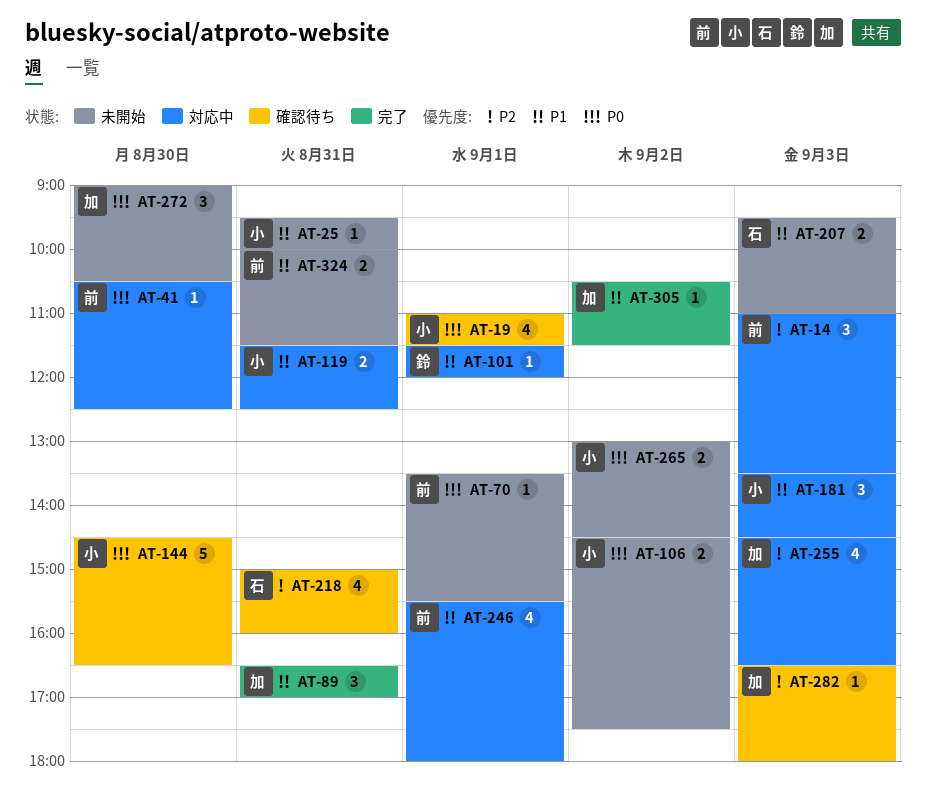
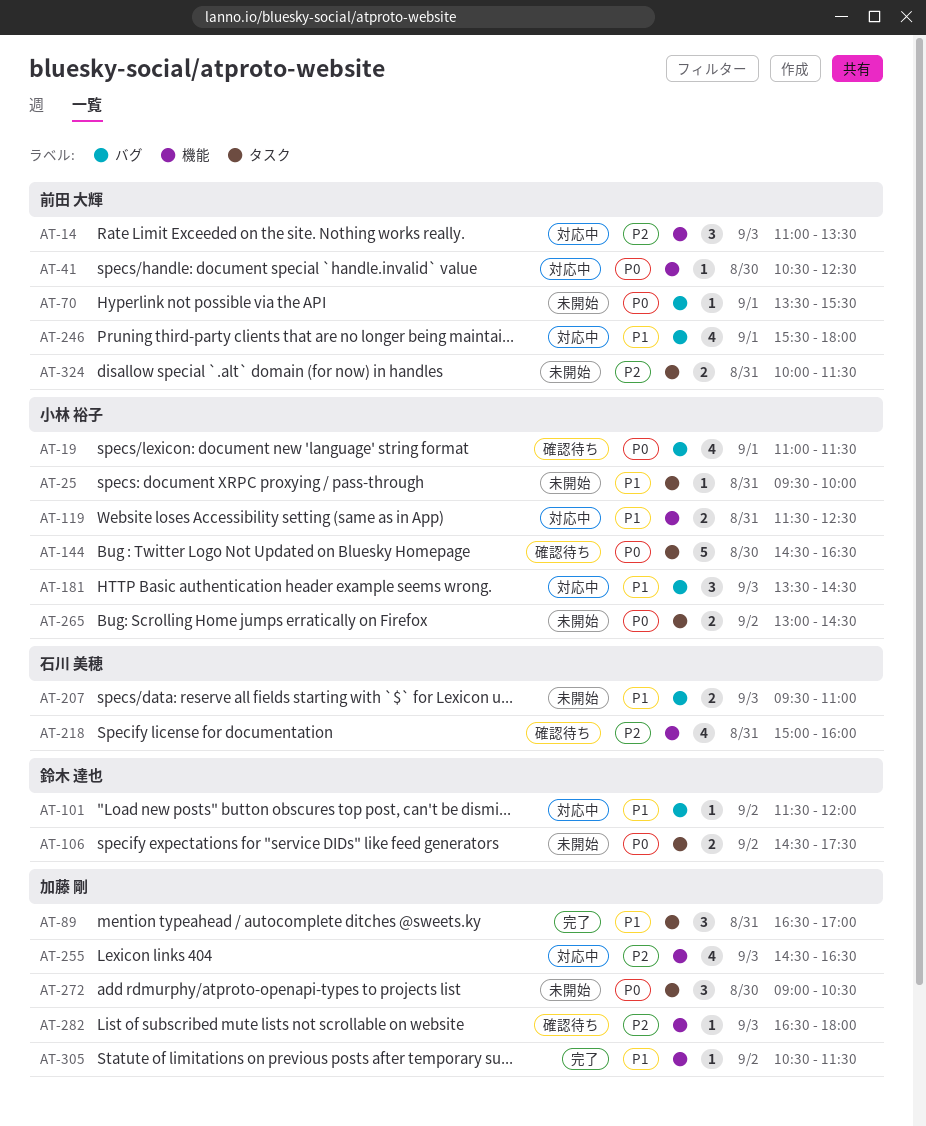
AT-101, day: Sep 1 -> Sep 2
AT-106, owner: 小林 裕子 -> 鈴木 達也
AT-324, priority: P1 -> P2

